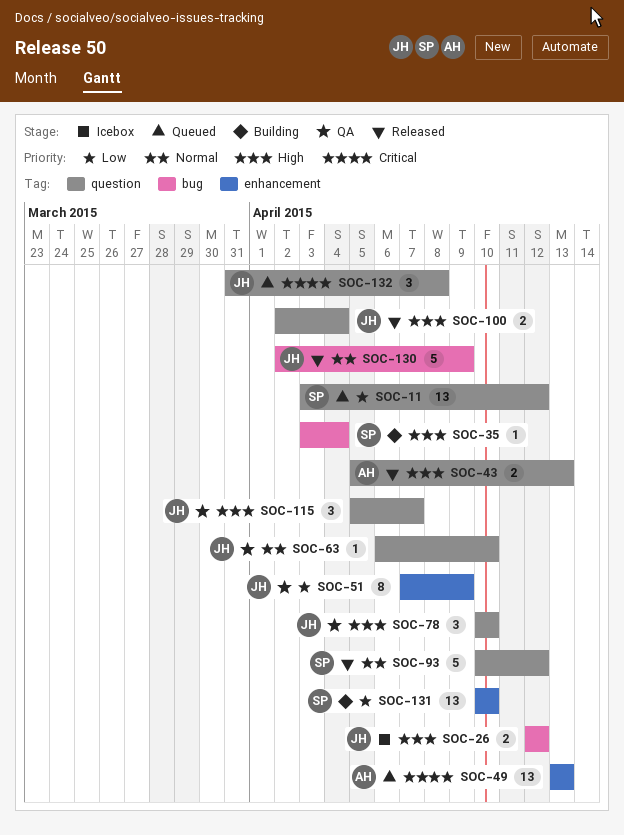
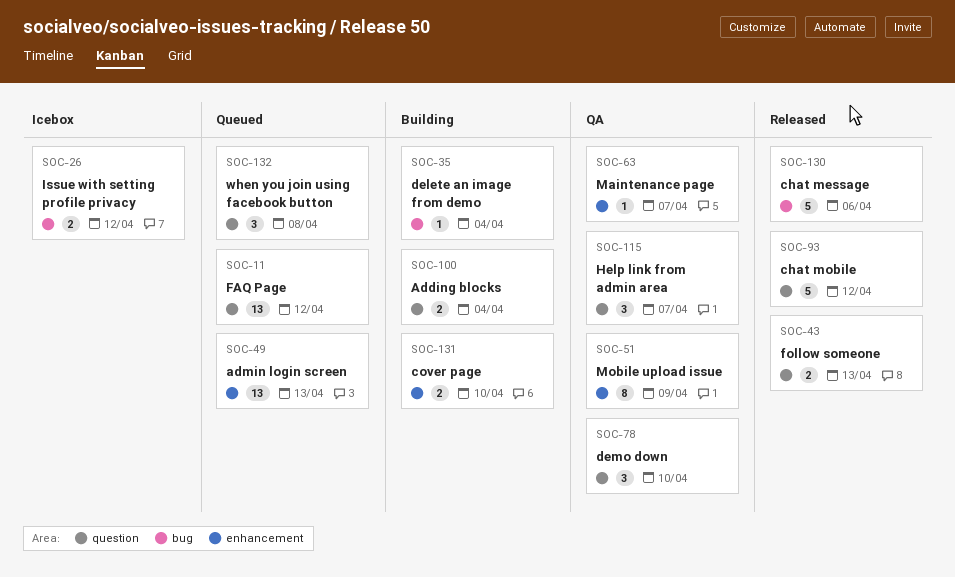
SOC-63, label: question -> enhancement
SOC-63, due: Apr 10 -> Apr 7
SOC-100, status: Released -> Building
SOC-130, due: Apr 9 -> Apr 6
SOC-131, estimate: 13 -> 2

